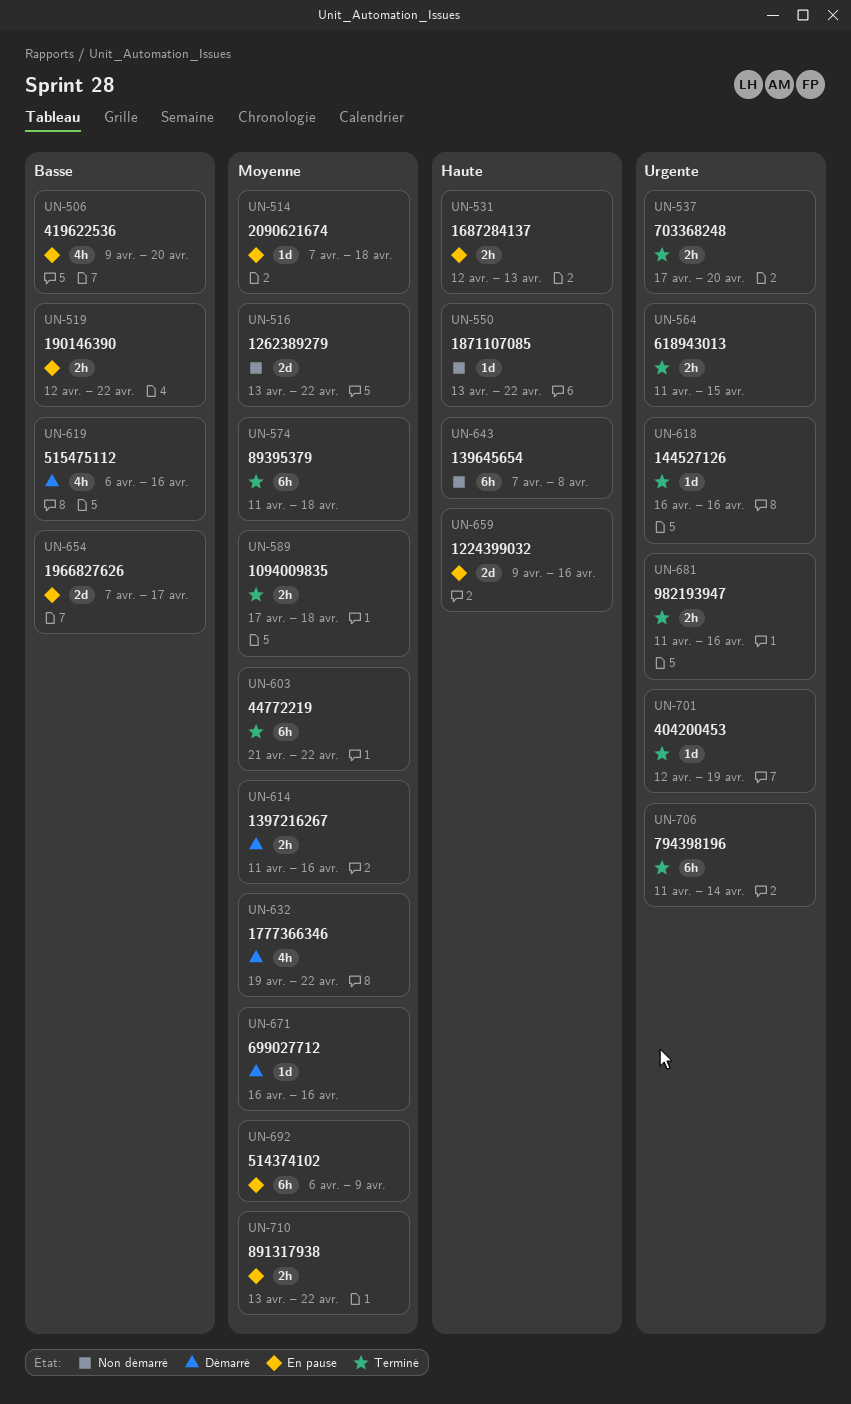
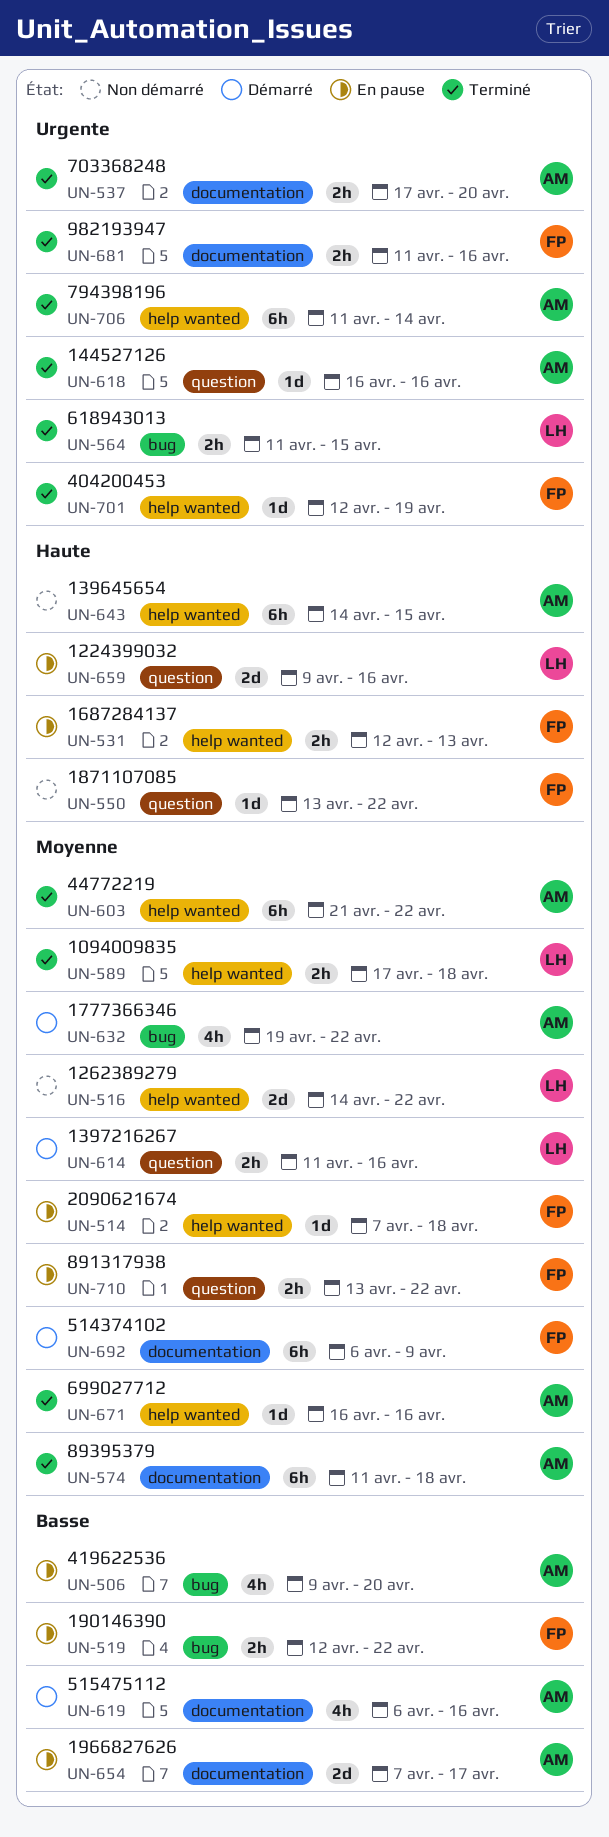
UN-516, start: Apr 13 -> Apr 14
UN-643, start: Apr 7 -> Apr 14
UN-643, due: Apr 8 -> Apr 15
UN-671, status: Démarré -> Terminé
UN-692, status: En pause -> Démarré

